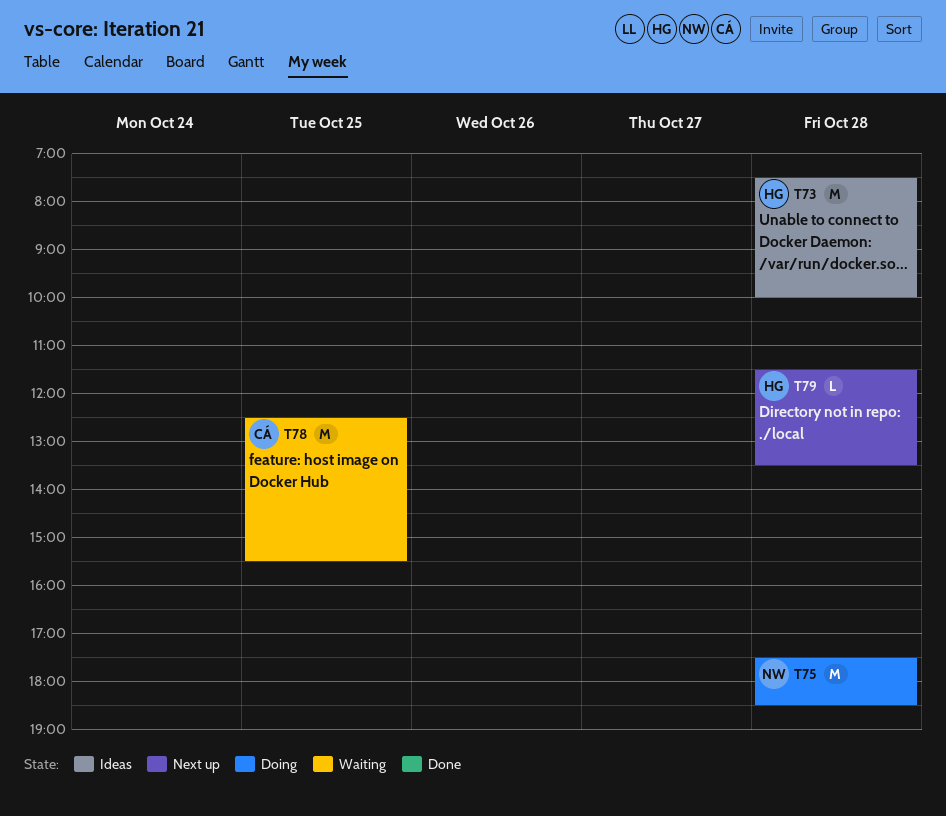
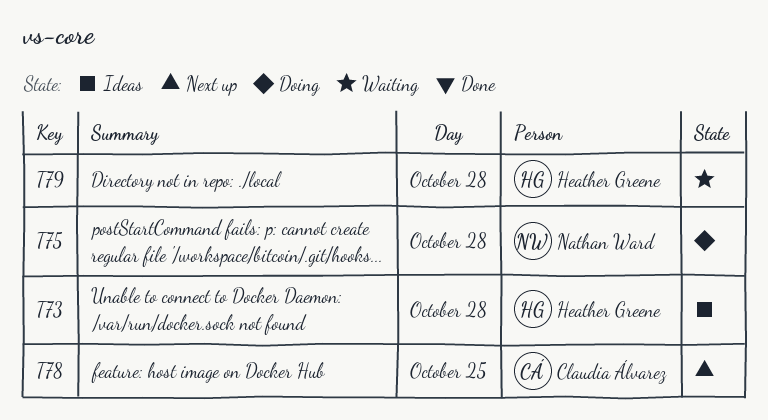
T78, status: Waiting -> Next up
T79, status: Next up -> Waiting

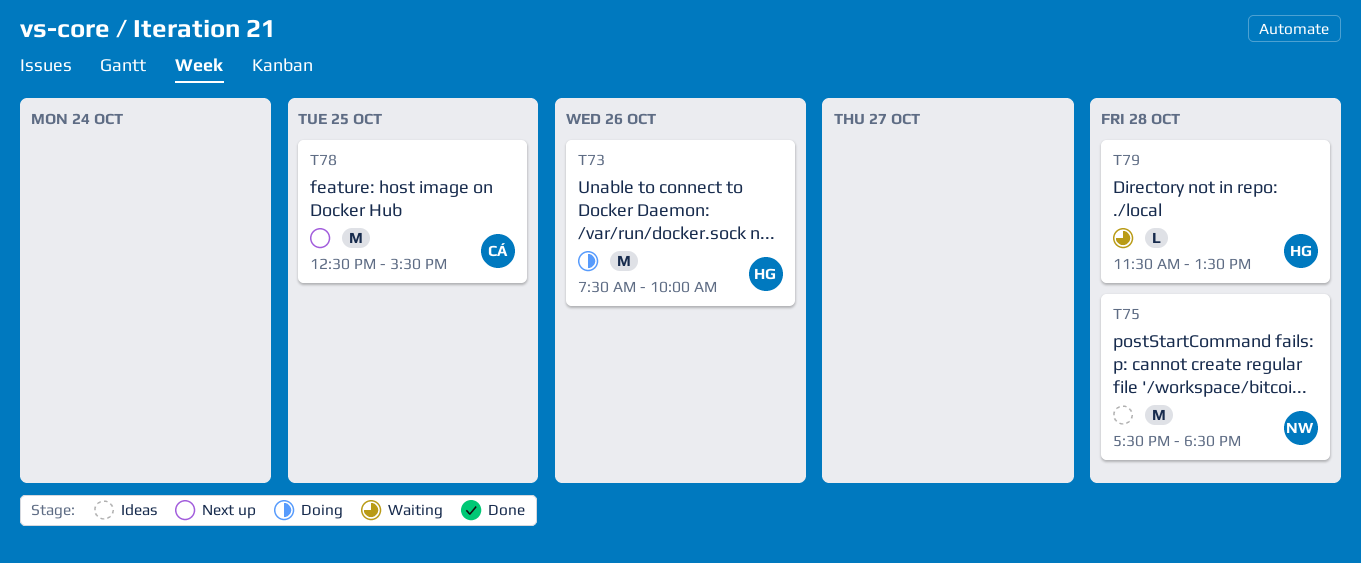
T73, status: Ideas -> Doing
T73, day: Oct 28 -> Oct 26
T75, status: Doing -> Ideas

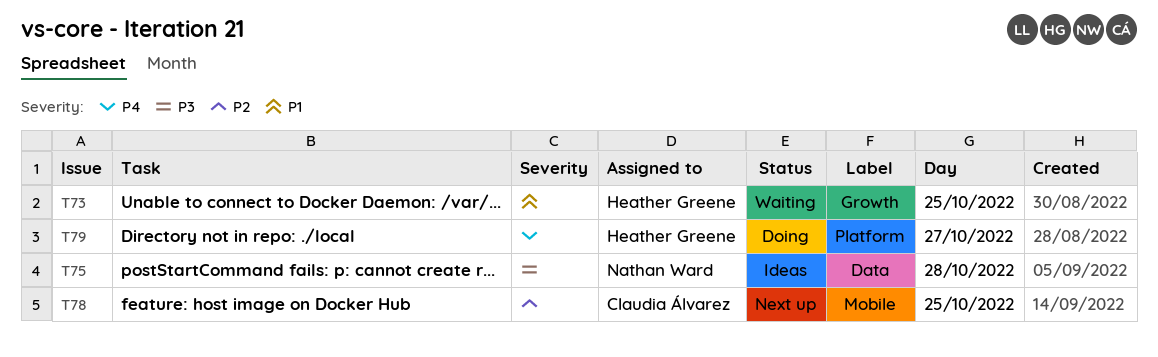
T73, status: Doing -> Waiting
T73, day: Oct 26 -> Oct 25
T79, status: Waiting -> Doing
T79, day: Oct 28 -> Oct 27

